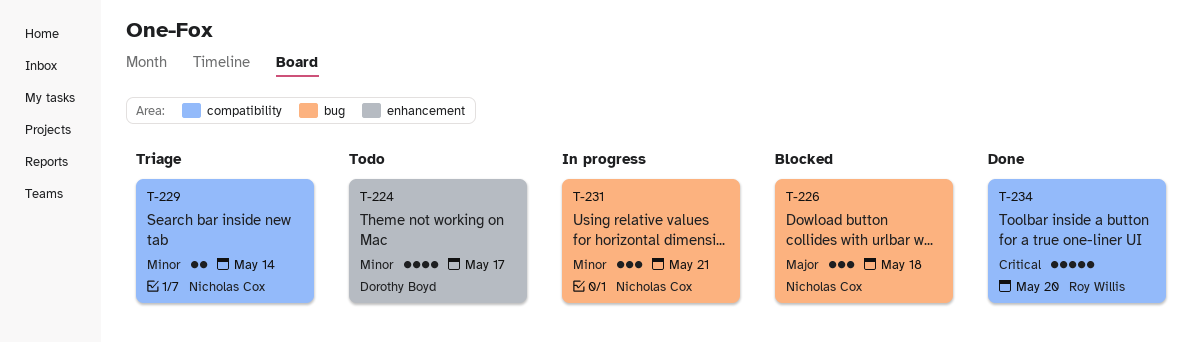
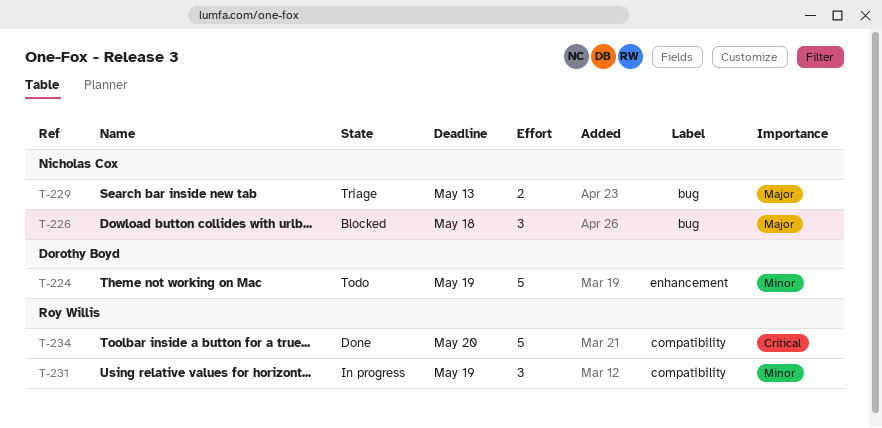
T-224, estimate: 4 -> 5
T-224, due: May 17 -> May 19
T-229, priority: Minor -> Major
T-229, label: compatibility -> bug
T-229, due: May 14 -> May 13
T-231, owner: Nicholas Cox -> Roy Willis
T-231, label: bug -> compatibility
T-231, due: May 21 -> May 19

